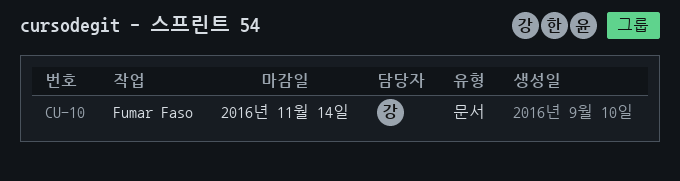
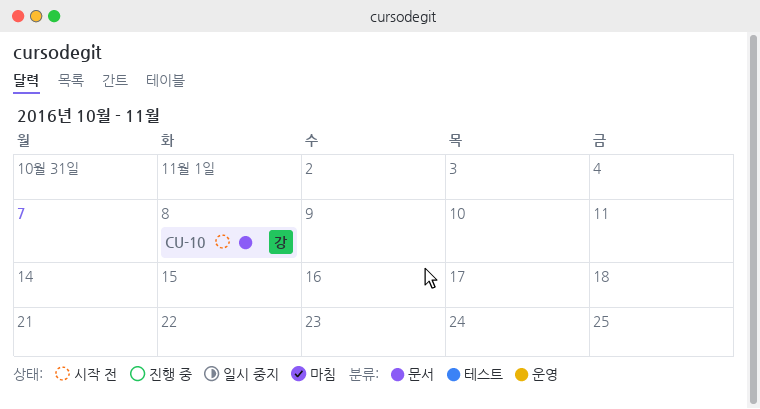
CU-10, due: Nov 14 -> Nov 8

